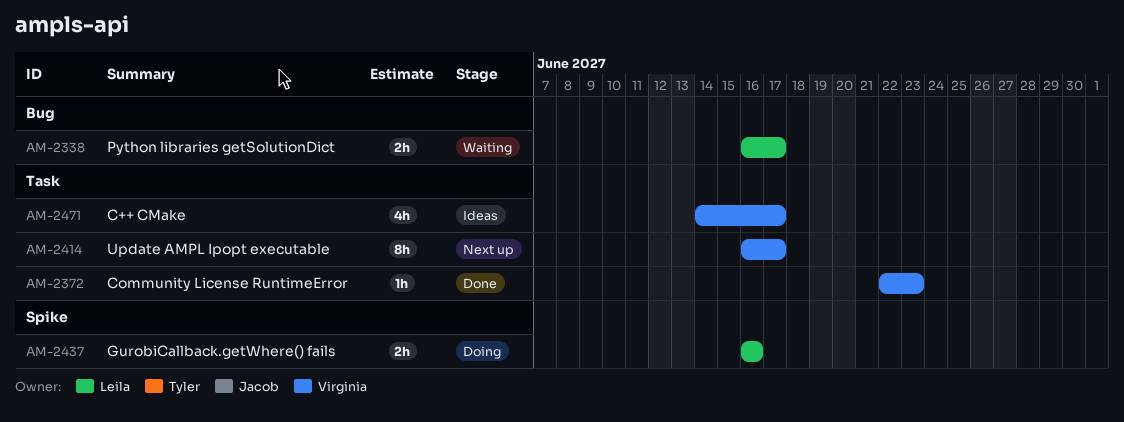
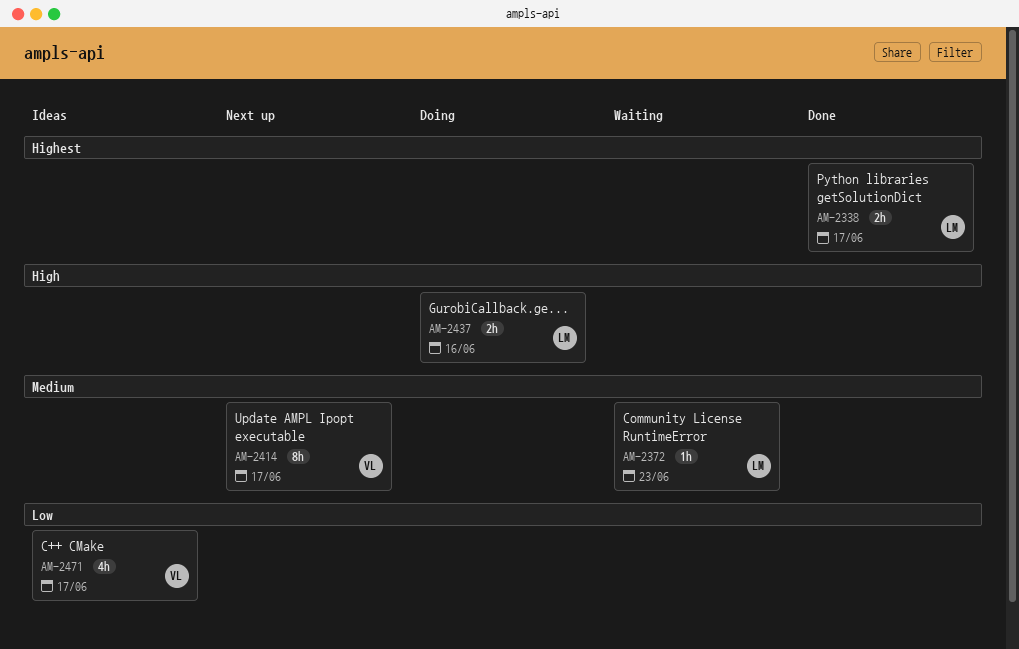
AM-2338, status: Waiting -> Done
AM-2372, status: Done -> Waiting
AM-2372, owner: Virginia -> Leila

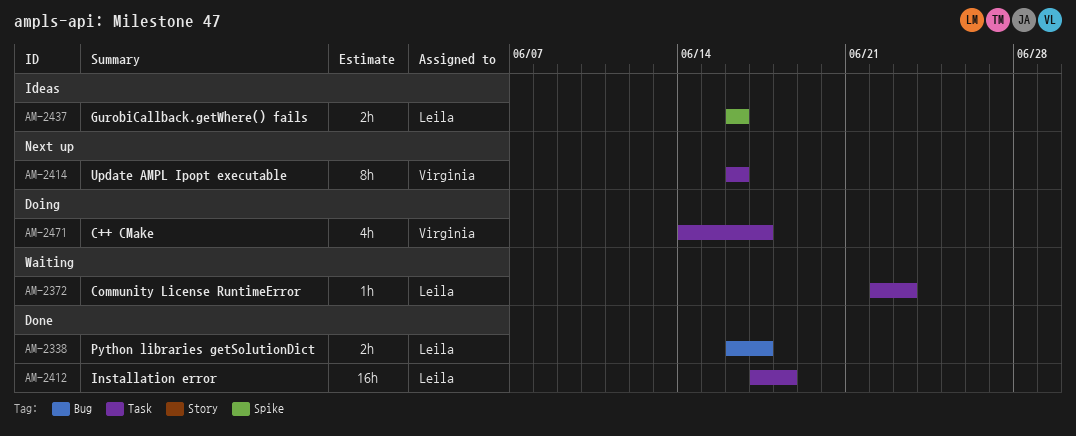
AM-2412: none -> present
AM-2414, due: Jun 17 -> Jun 16
AM-2437, status: Doing -> Ideas
AM-2471, status: Ideas -> Doing

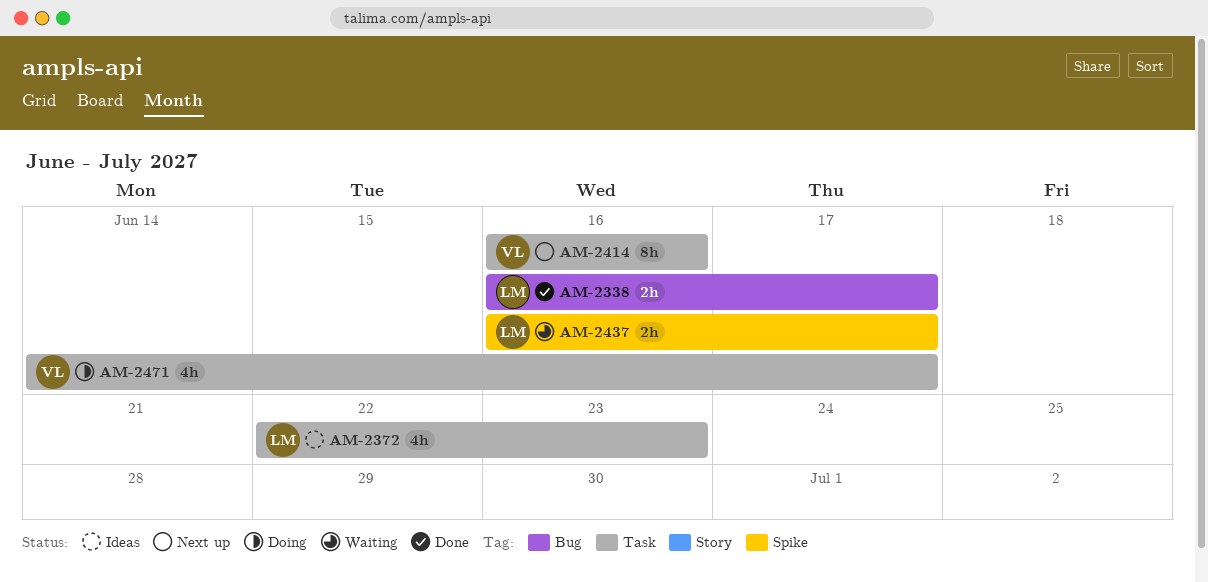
AM-2372, status: Waiting -> Ideas
AM-2372, estimate: 1h -> 4h
AM-2412: present -> none
AM-2437, status: Ideas -> Waiting
AM-2437, due: Jun 16 -> Jun 17

